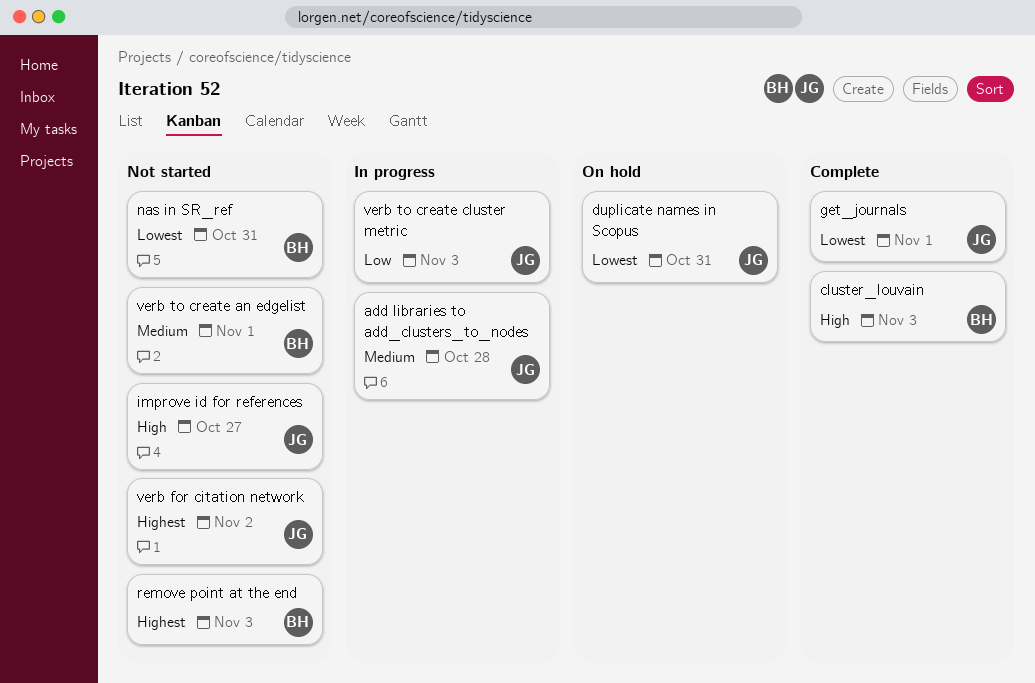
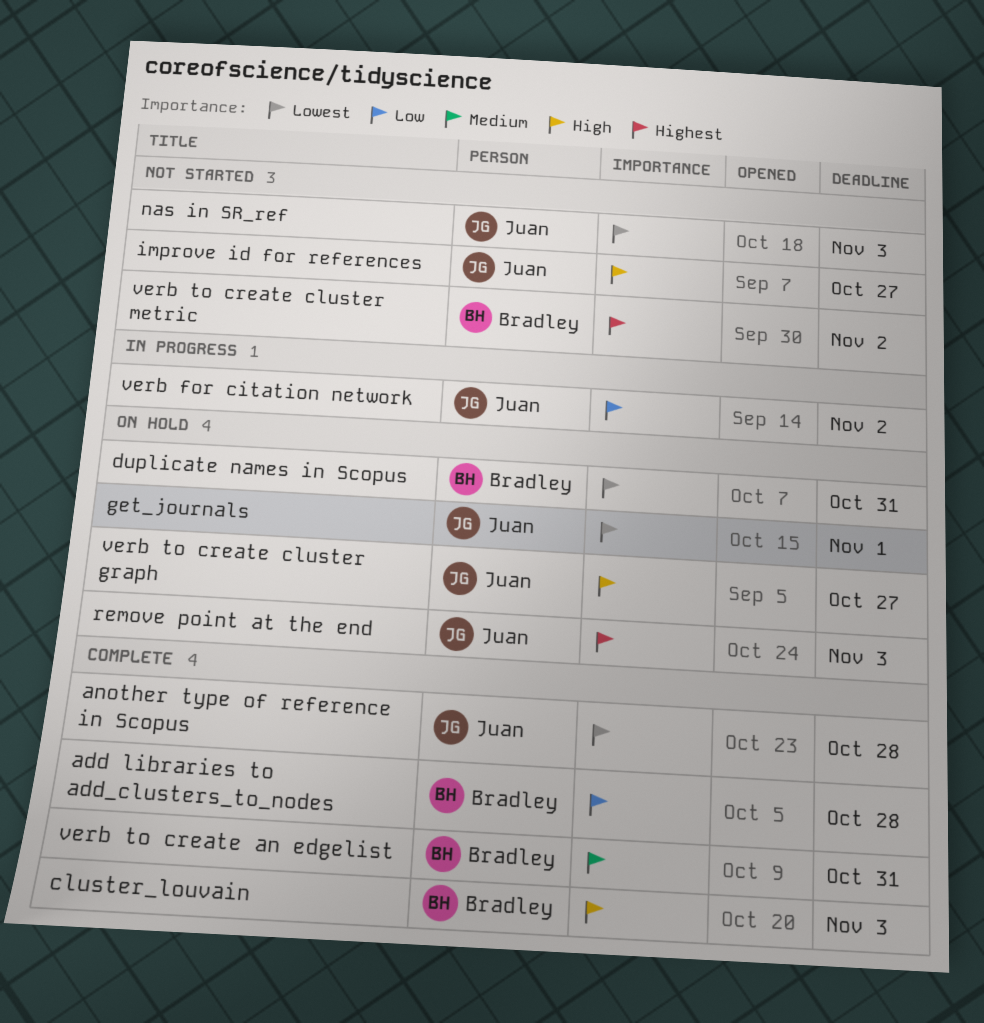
add libraries to add_clusters_to_nodes, status: In progress -> Complete
add libraries to add_clusters_to_nodes, owner: Juan -> Bradley
add libraries to add_clusters_to_nodes, priority: Medium -> Low
another type of reference in Scopus: none -> present
duplicate names in Scopus, owner: Juan -> Bradley
get_journals, status: Complete -> On hold
nas in SR_ref, owner: Bradley -> Juan
nas in SR_ref, due: Oct 31 -> Nov 3
remove point at the end, status: Not started -> On hold
remove point at the end, owner: Bradley -> Juan
verb for citation network, status: Not started -> In progress
verb for citation network, priority: Highest -> Low
verb to create an edgelist, status: Not started -> Complete
verb to create an edgelist, due: Nov 1 -> Oct 31
verb to create cluster graph: none -> present
verb to create cluster metric, status: In progress -> Not started
verb to create cluster metric, owner: Juan -> Bradley
verb to create cluster metric, priority: Low -> Highest
verb to create cluster metric, due: Nov 3 -> Nov 2

